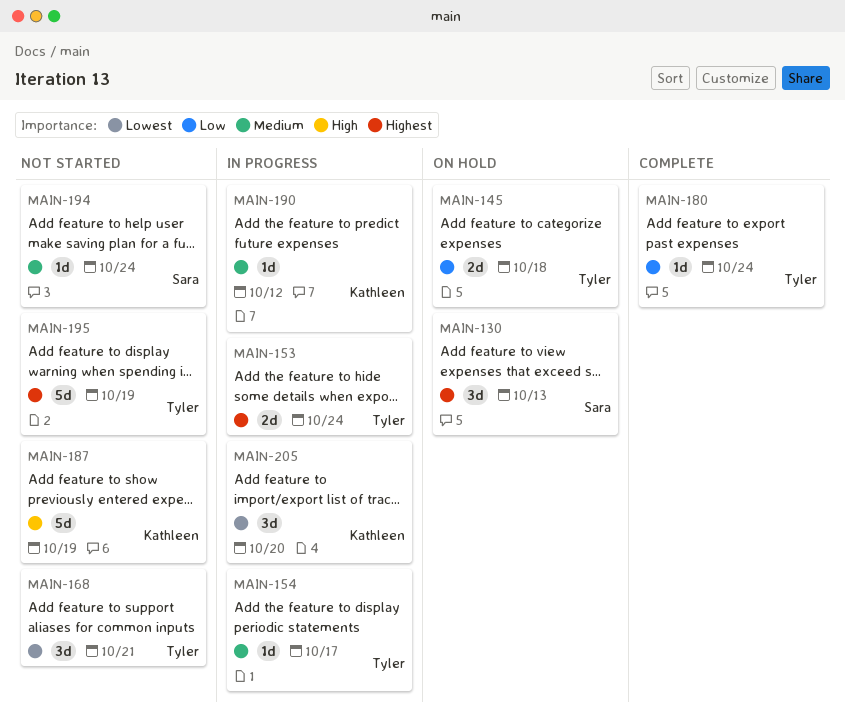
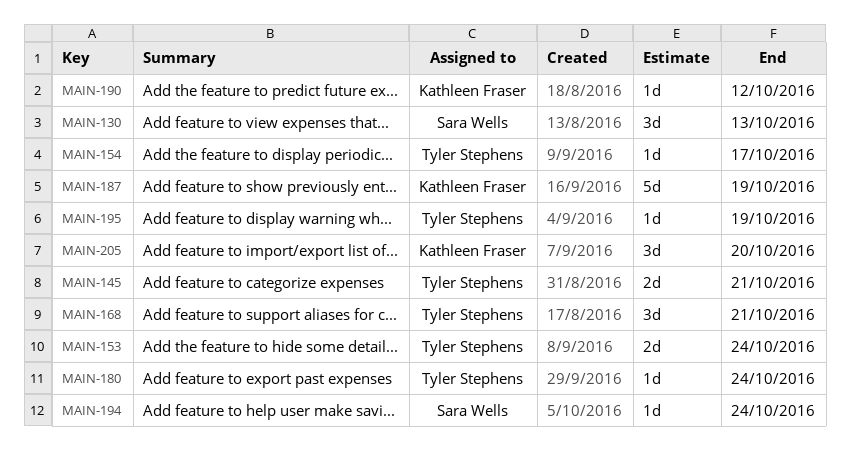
MAIN-145, due: Oct 18 -> Oct 21
MAIN-195, estimate: 5d -> 1d

